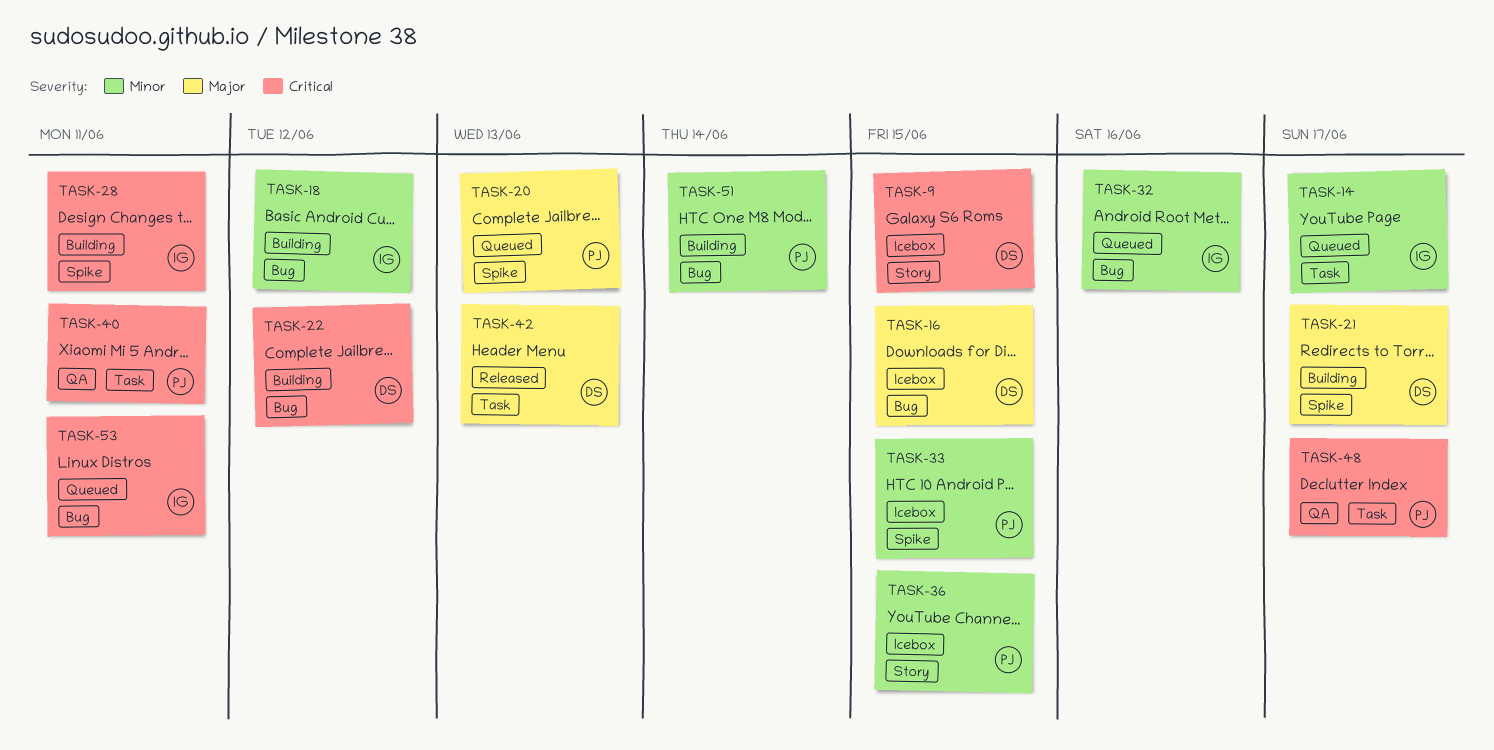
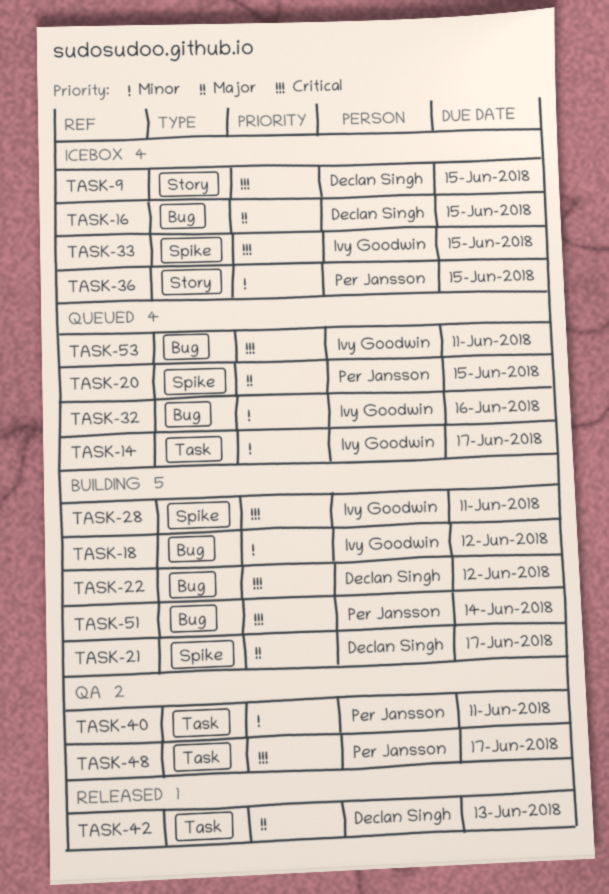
TASK-20, due: Jun 13 -> Jun 15
TASK-33, owner: Per Jansson -> Ivy Goodwin
TASK-33, priority: Minor -> Critical
TASK-40, priority: Critical -> Minor
TASK-51, priority: Minor -> Critical

